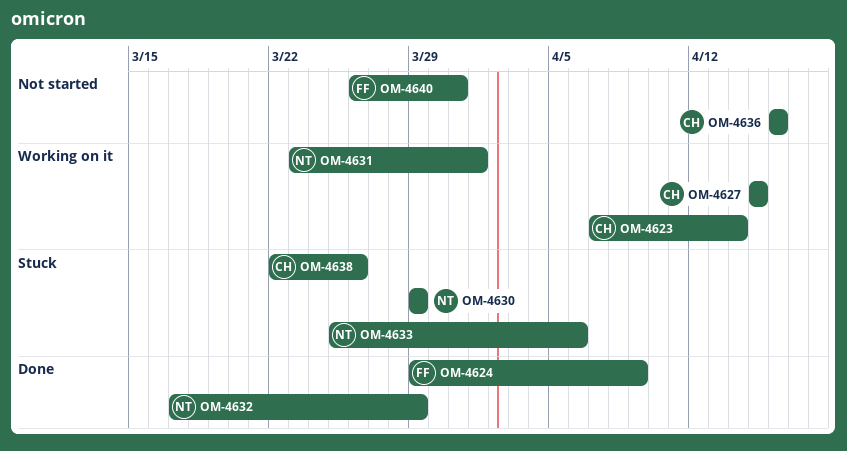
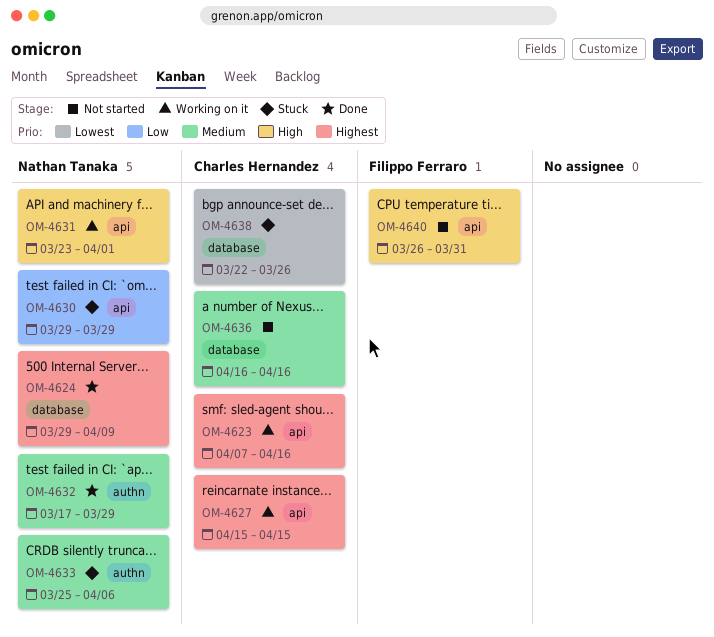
OM-4623, due: Apr 14 -> Apr 16
OM-4624, owner: Filippo Ferraro -> Nathan Tanaka

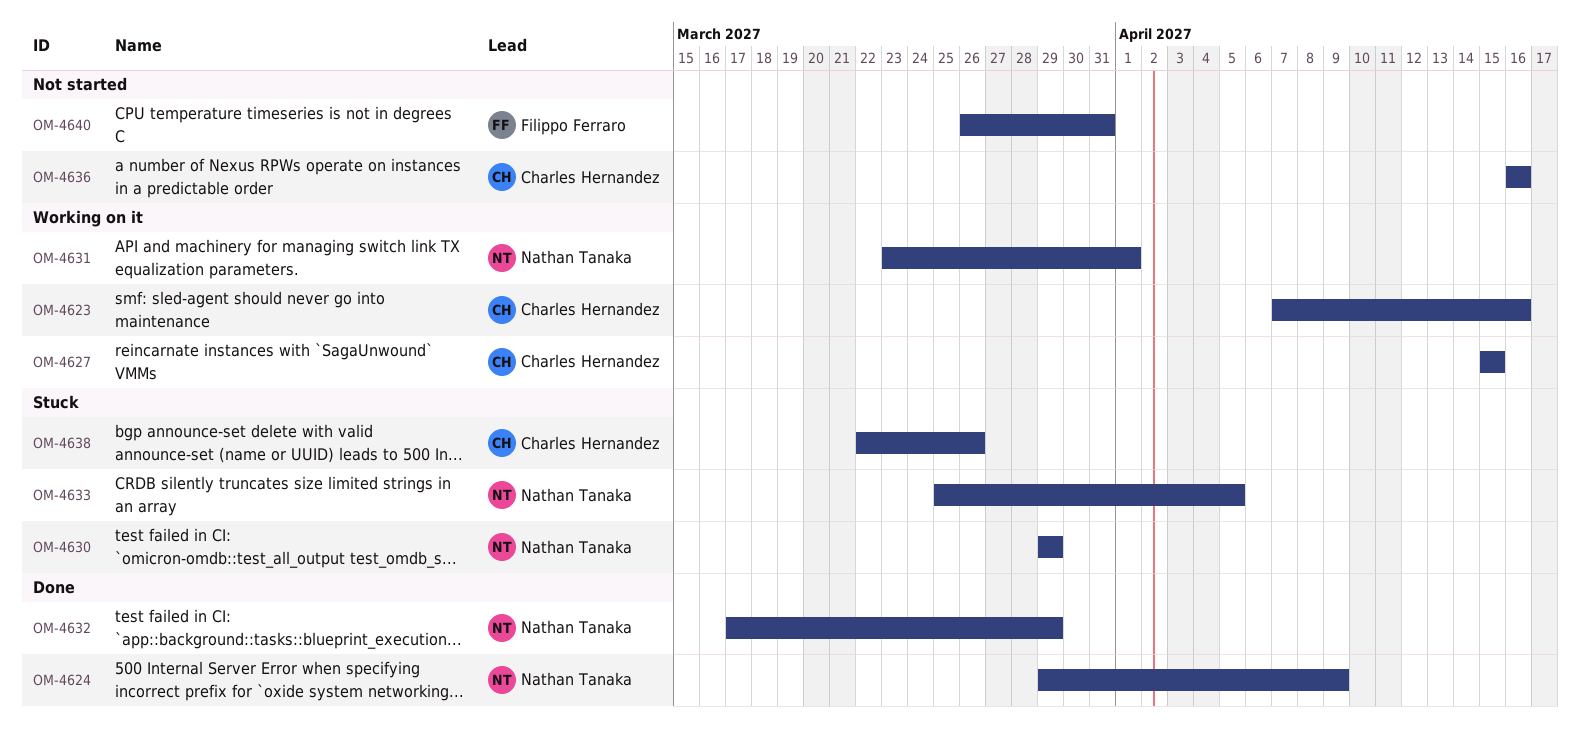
OM-4633, due: Apr 6 -> Apr 5

